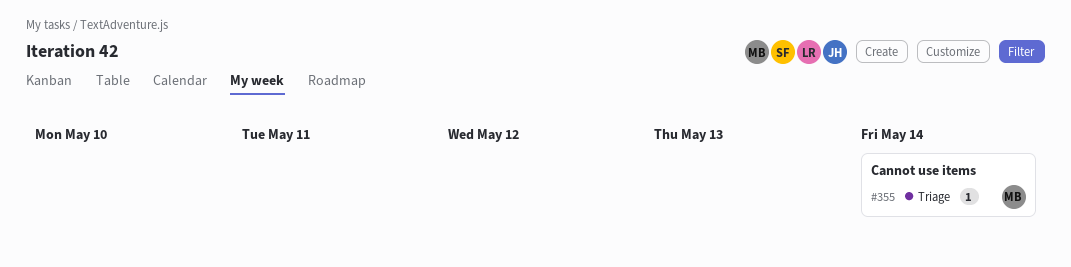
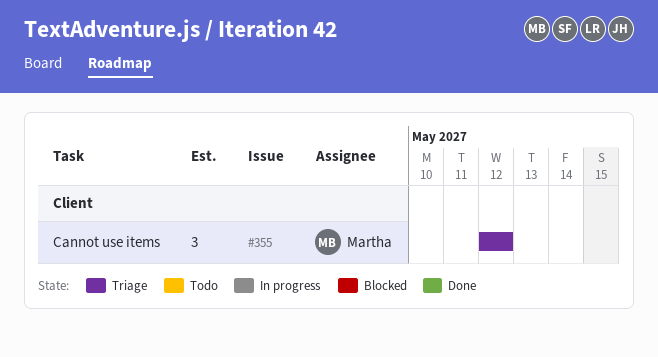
#355, estimate: 1 -> 3
#355, due: May 14 -> May 12

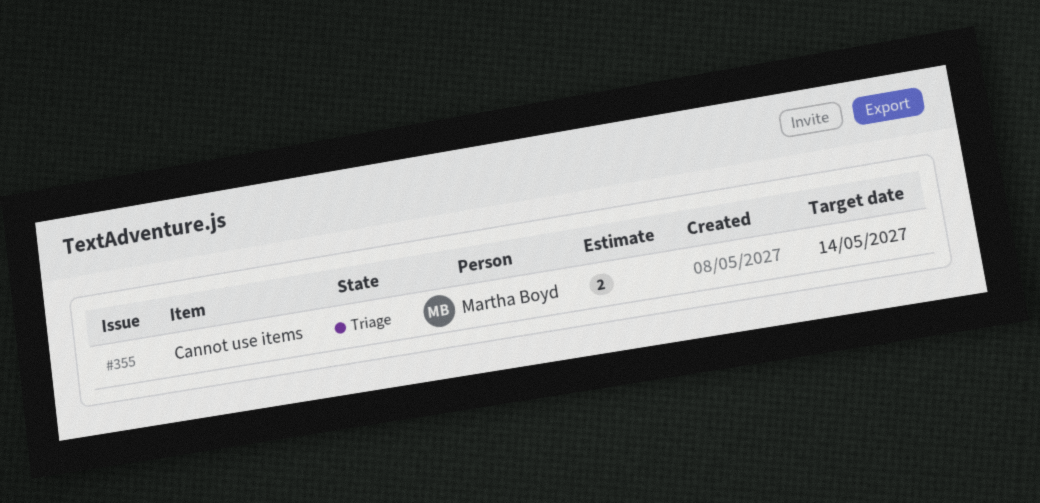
#355, estimate: 3 -> 2
#355, due: May 12 -> May 14

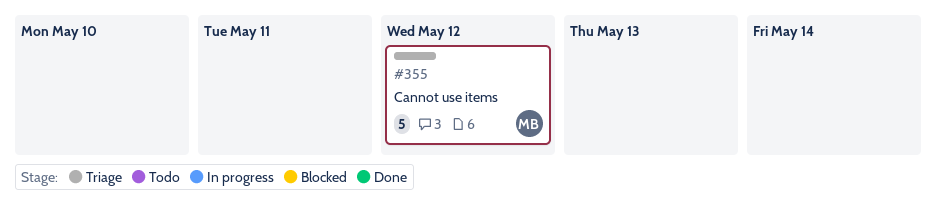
#355, estimate: 2 -> 5
#355, due: May 14 -> May 12

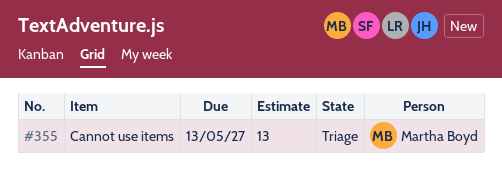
#355, estimate: 5 -> 13
#355, due: May 12 -> May 13

